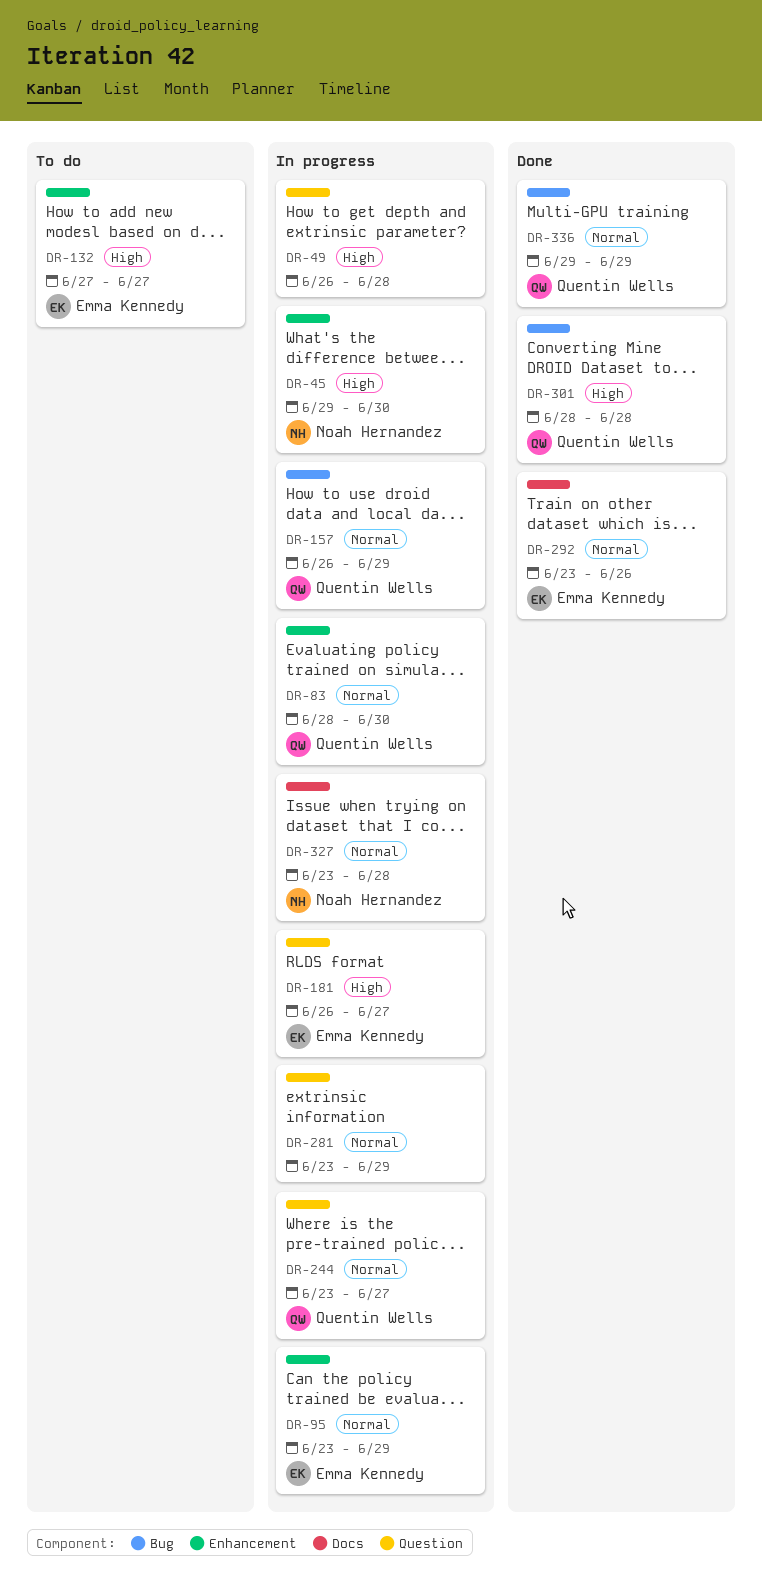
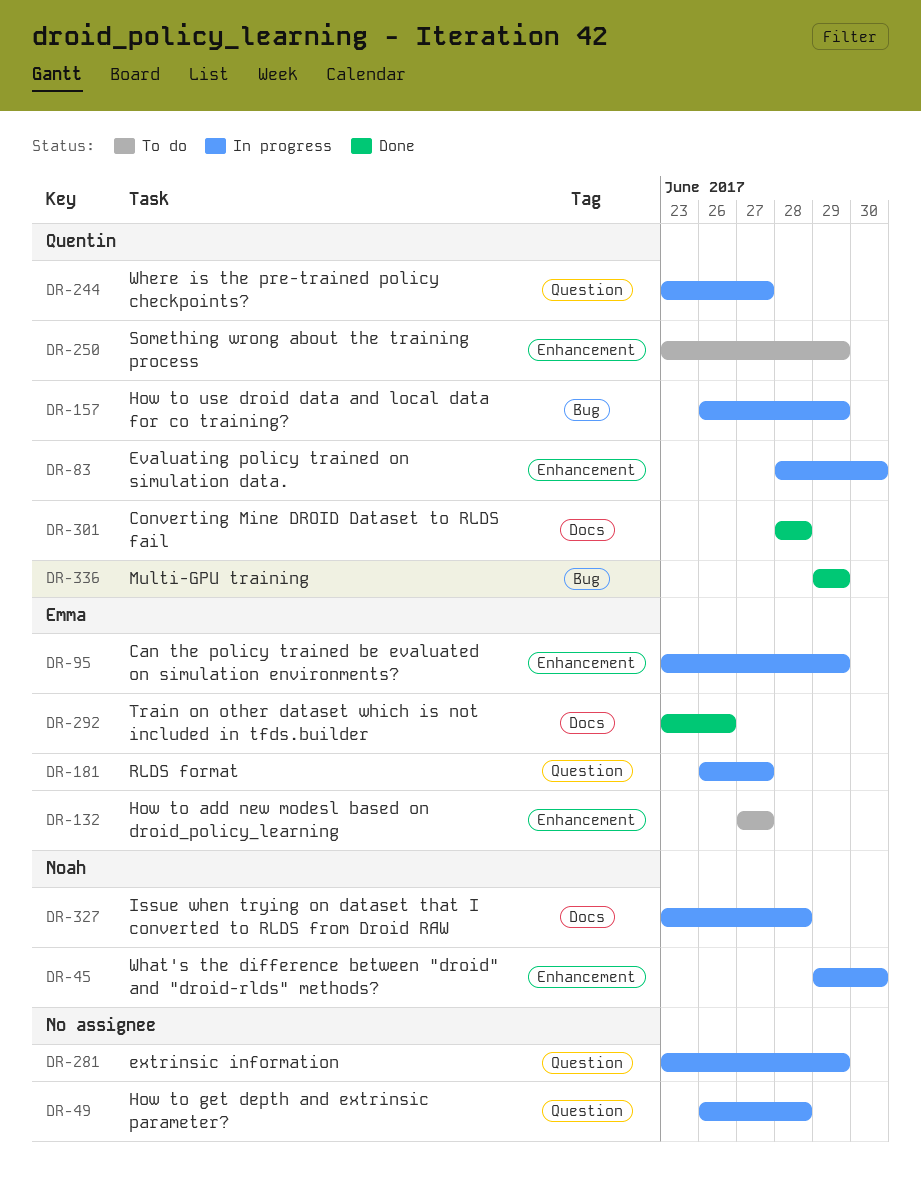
DR-250: none -> present
DR-301, label: Bug -> Docs

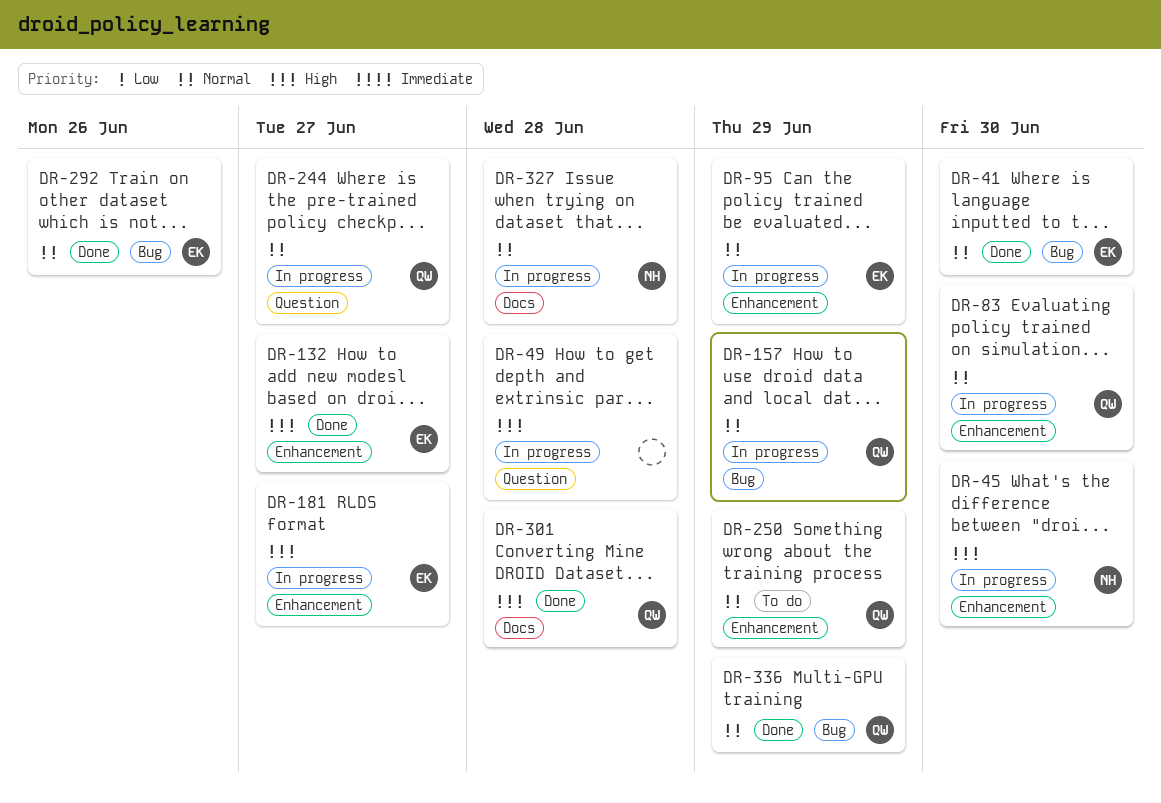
DR-41: none -> present
DR-132, status: To do -> Done
DR-181, label: Question -> Enhancement
DR-281: present -> none
DR-292, label: Docs -> Bug

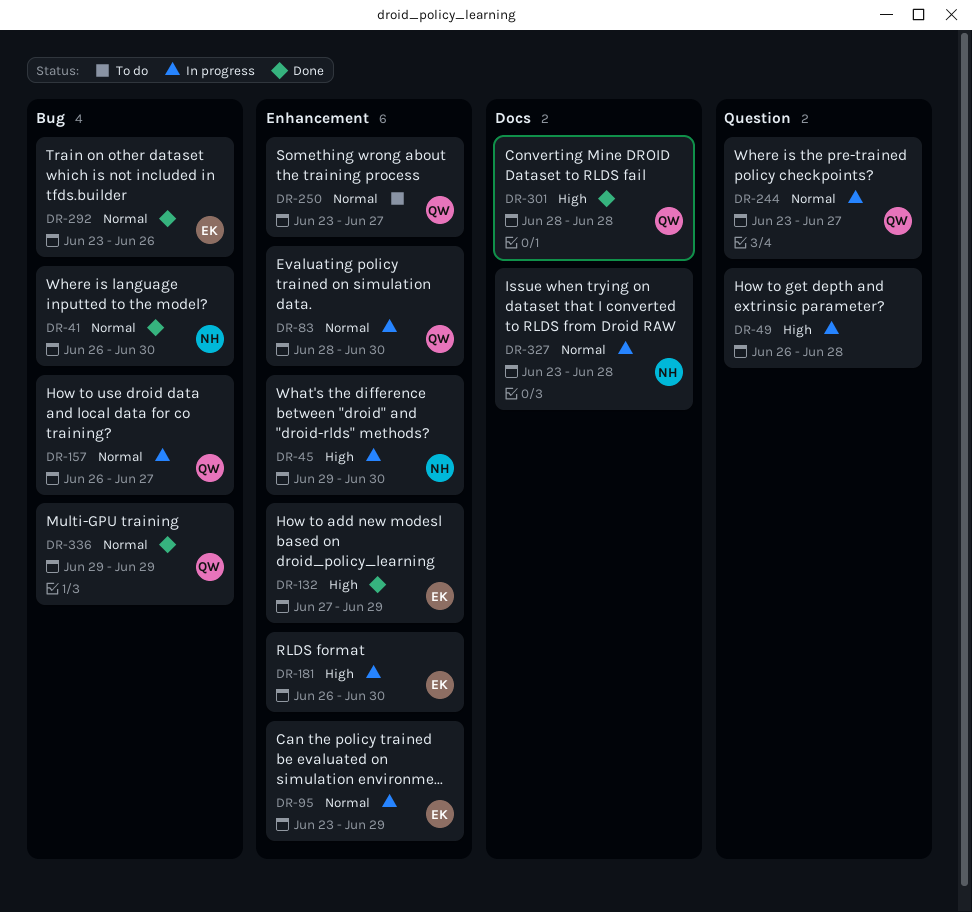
DR-41, owner: EK -> NH
DR-132, due: Jun 27 -> Jun 29
DR-157, due: Jun 29 -> Jun 27
DR-181, due: Jun 27 -> Jun 30
DR-250, due: Jun 29 -> Jun 27

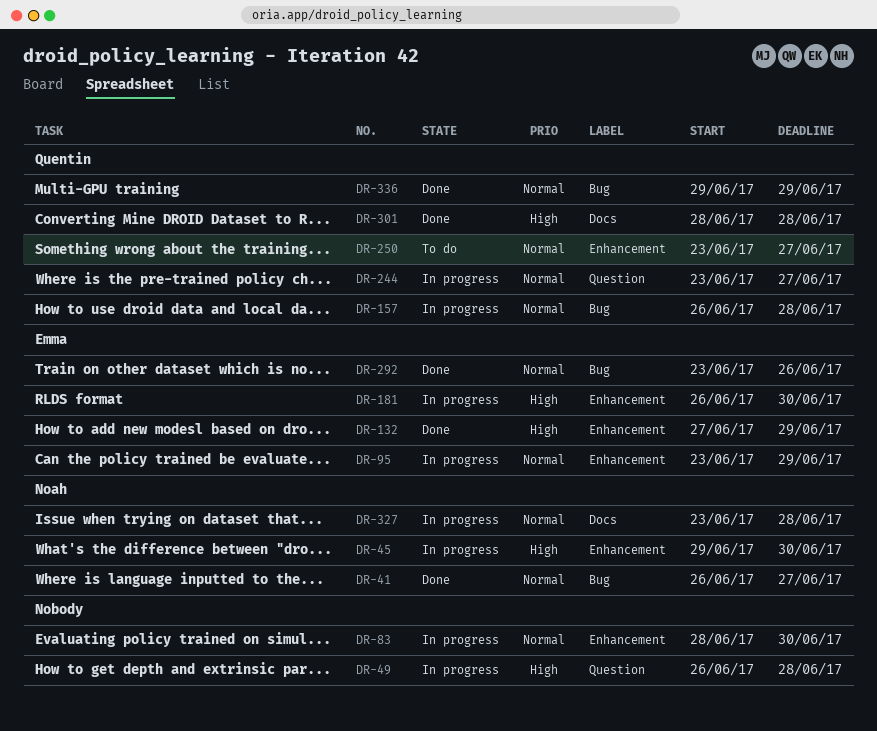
DR-41, due: Jun 30 -> Jun 27
DR-83, owner: Quentin -> none
DR-157, due: Jun 27 -> Jun 28

